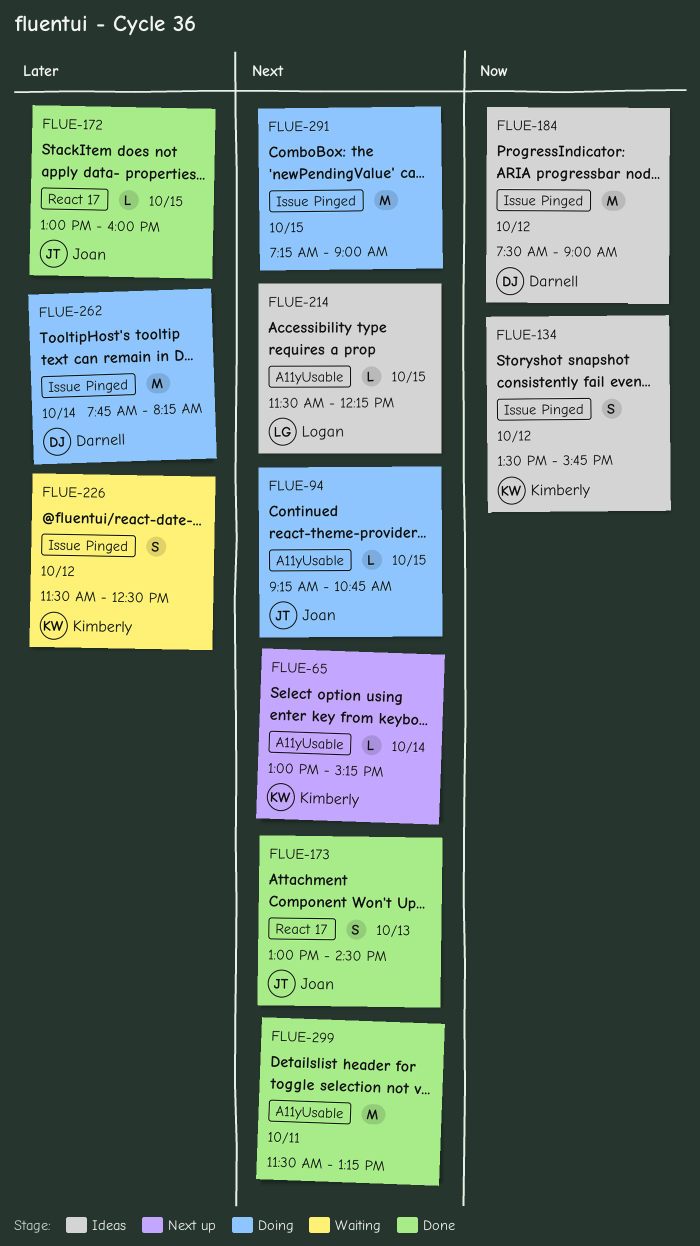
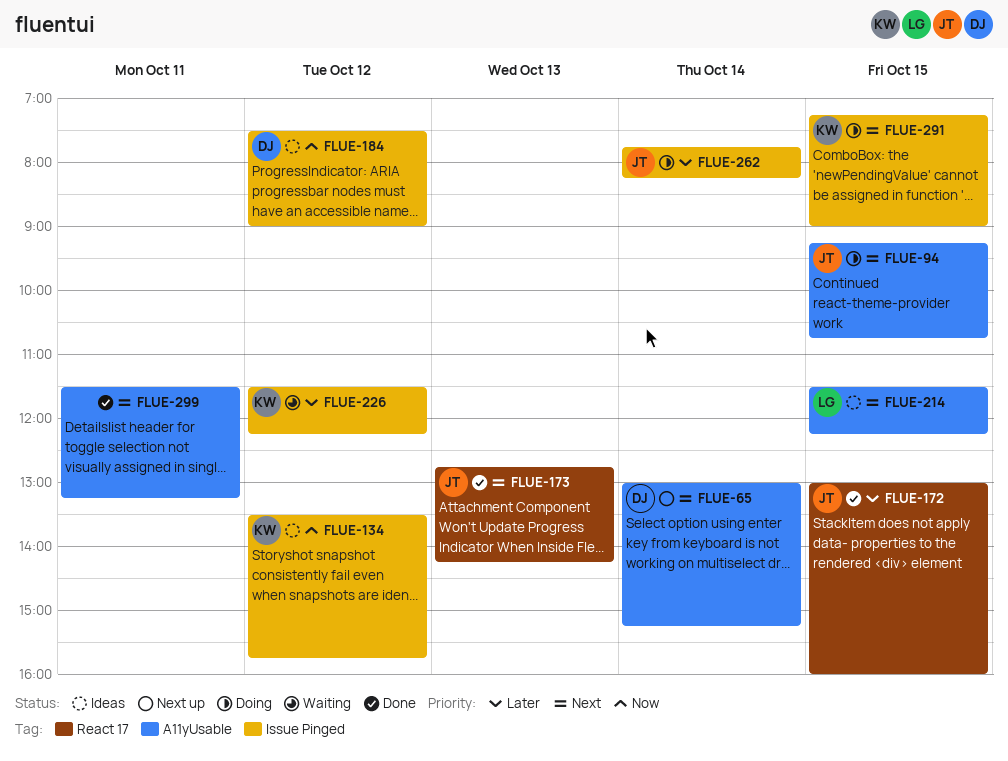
FLUE-65, owner: Kimberly -> Darnell
FLUE-173, begins: 13:00 -> 12:45
FLUE-173, ends: 14:30 -> 14:15
FLUE-226, ends: 12:30 -> 12:15
FLUE-262, owner: Darnell -> Joan
FLUE-291, owner: none -> Kimberly

